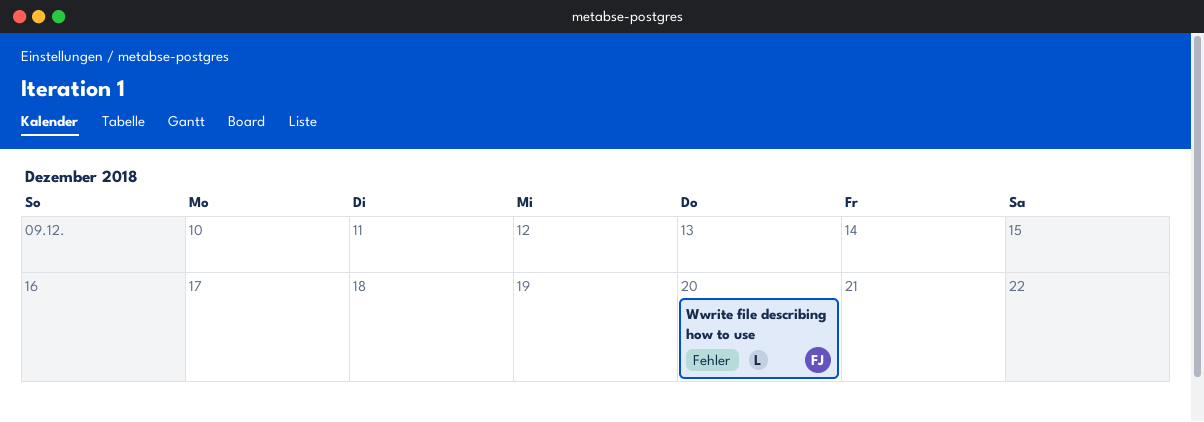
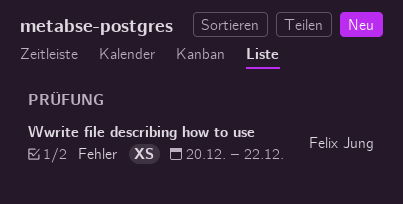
Wwrite file describing how to use, estimate: L -> XS
Wwrite file describing how to use, due: Dec 20 -> Dec 22

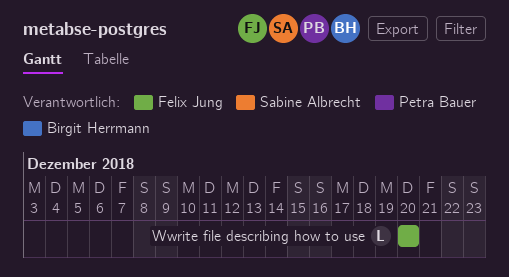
Wwrite file describing how to use, estimate: XS -> L
Wwrite file describing how to use, due: Dec 22 -> Dec 20

